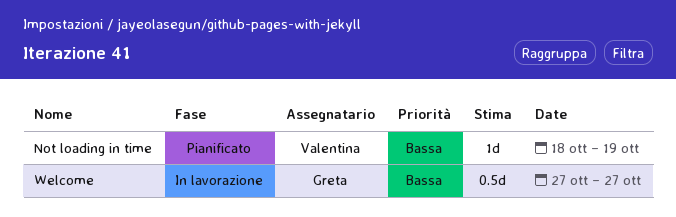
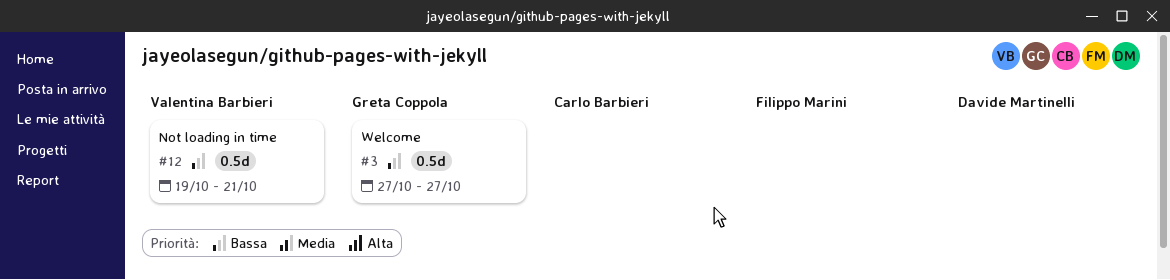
Not loading in time, estimate: 1d -> 0.5d
Not loading in time, start: Oct 18 -> Oct 19
Not loading in time, due: Oct 19 -> Oct 21

